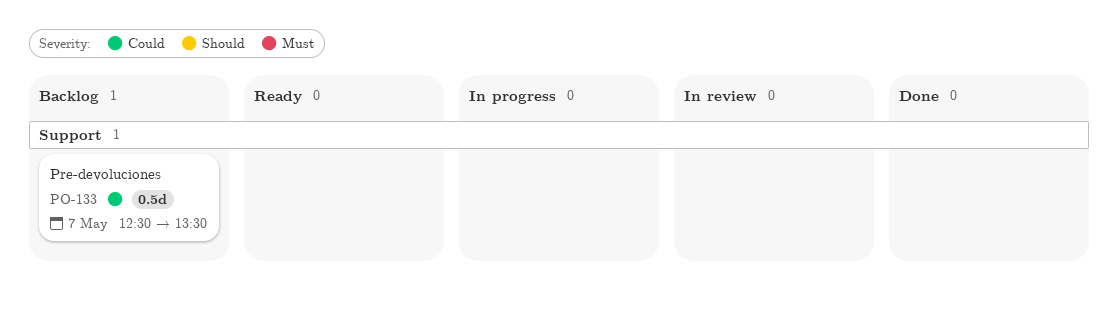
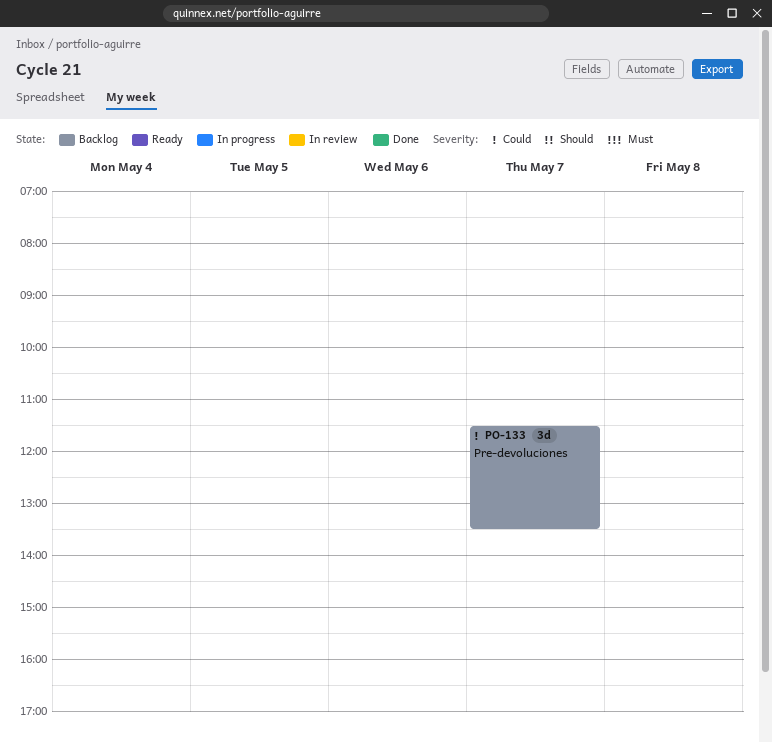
PO-133, estimate: 0.5d -> 3d
PO-133, begins: 12:30 -> 11:30

